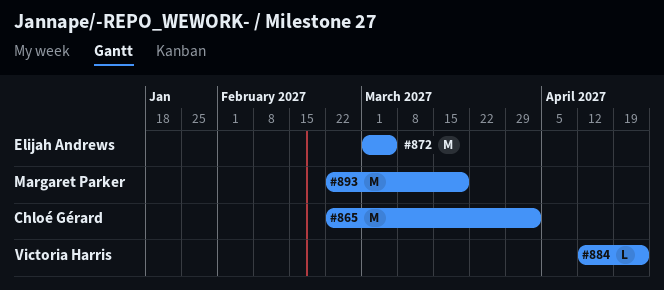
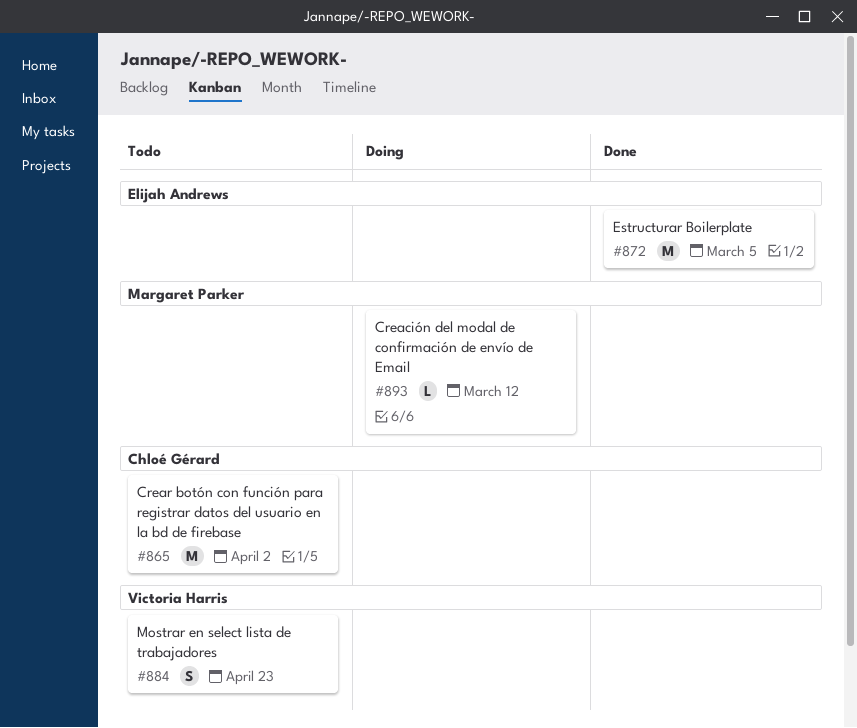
#884, estimate: L -> S
#893, estimate: M -> L
#893, due: Mar 19 -> Mar 12

